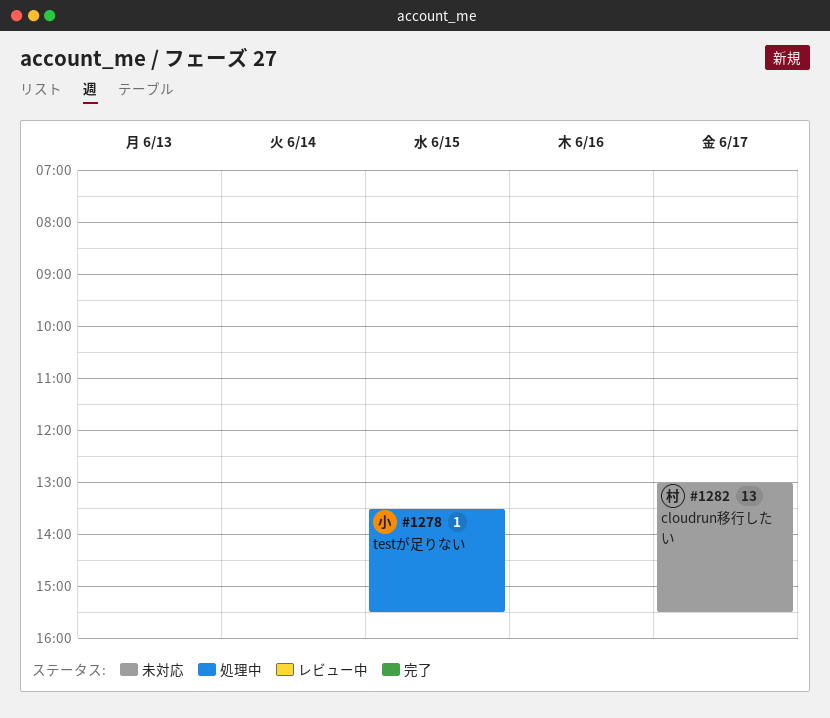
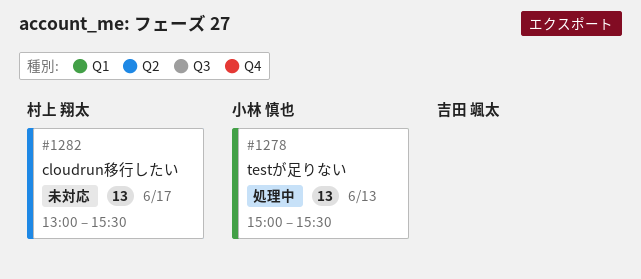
#1278, estimate: 1 -> 13
#1278, day: Jun 15 -> Jun 13
#1278, begins: 13:30 -> 15:00

